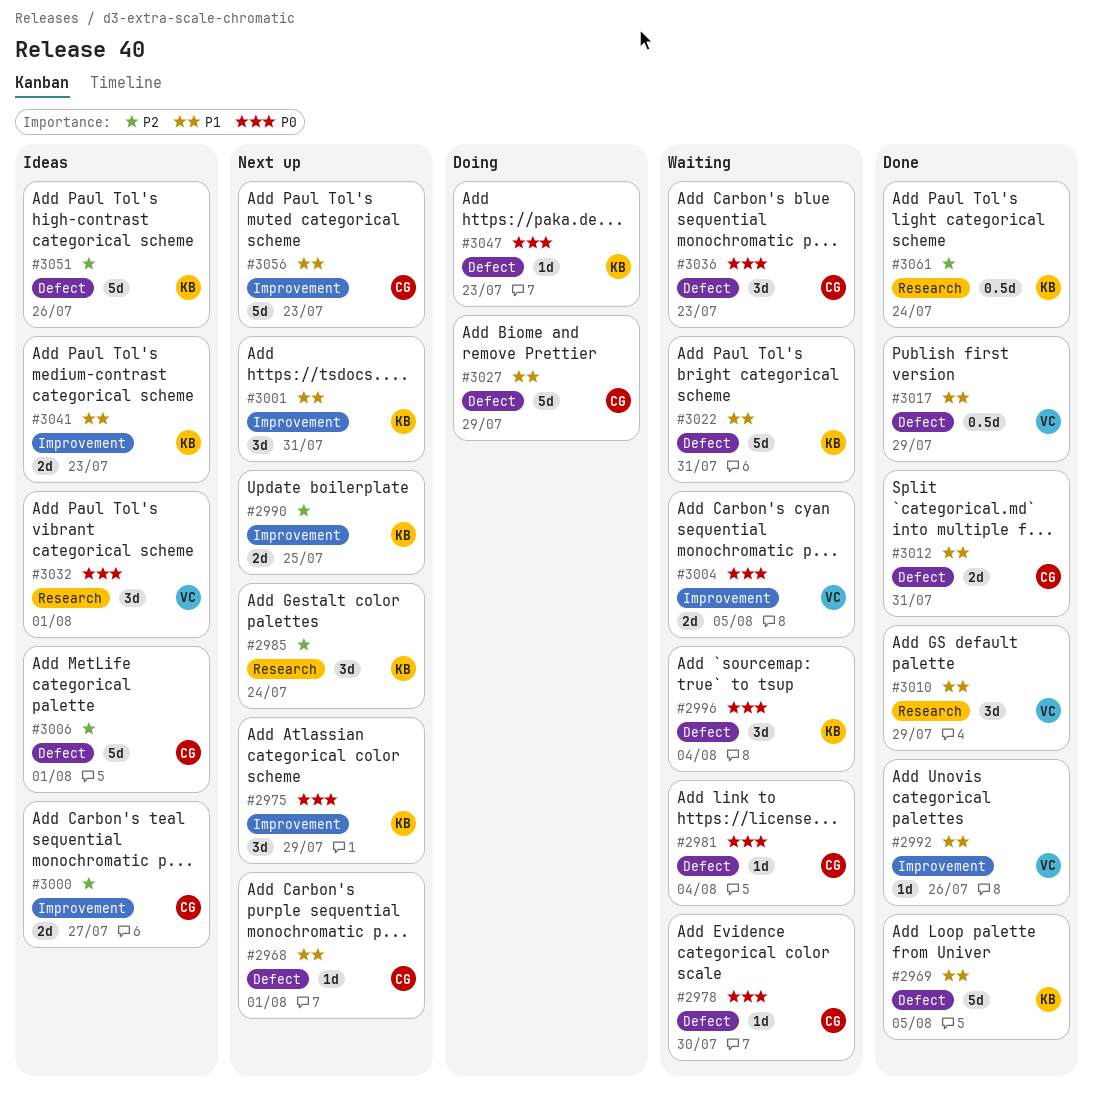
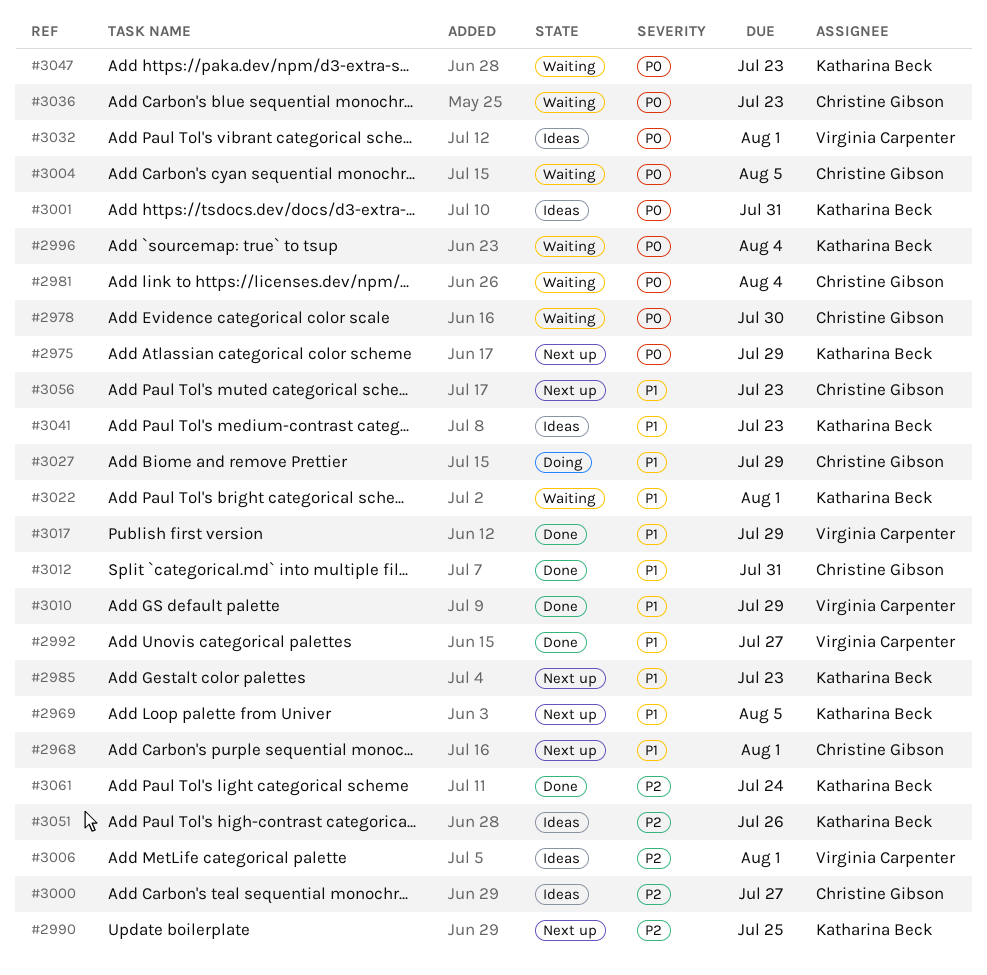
#2969, status: Done -> Next up
#2985, priority: P2 -> P1
#2985, due: Jul 24 -> Jul 23
#2992, due: Jul 26 -> Jul 27
#3001, status: Next up -> Ideas
#3001, priority: P1 -> P0
#3004, owner: Virginia Carpenter -> Christine Gibson
#3006, owner: Christine Gibson -> Virginia Carpenter
#3022, due: Jul 31 -> Aug 1
#3047, status: Doing -> Waiting

